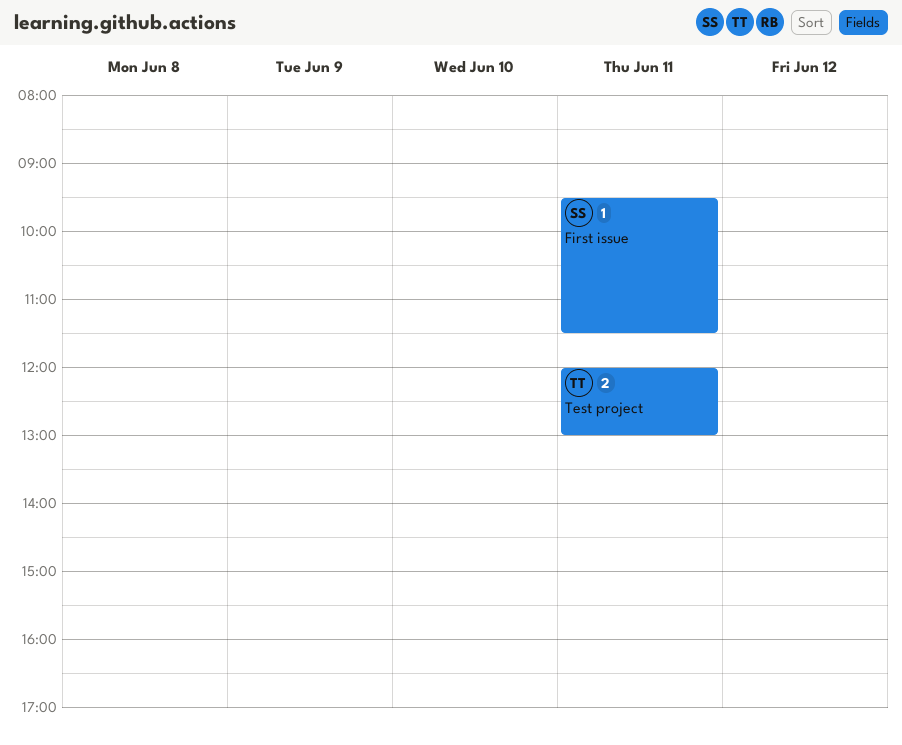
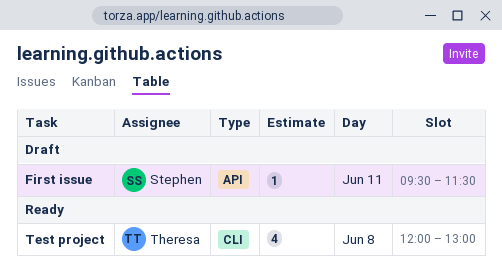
Test project, estimate: 2 -> 4
Test project, day: Jun 11 -> Jun 8

